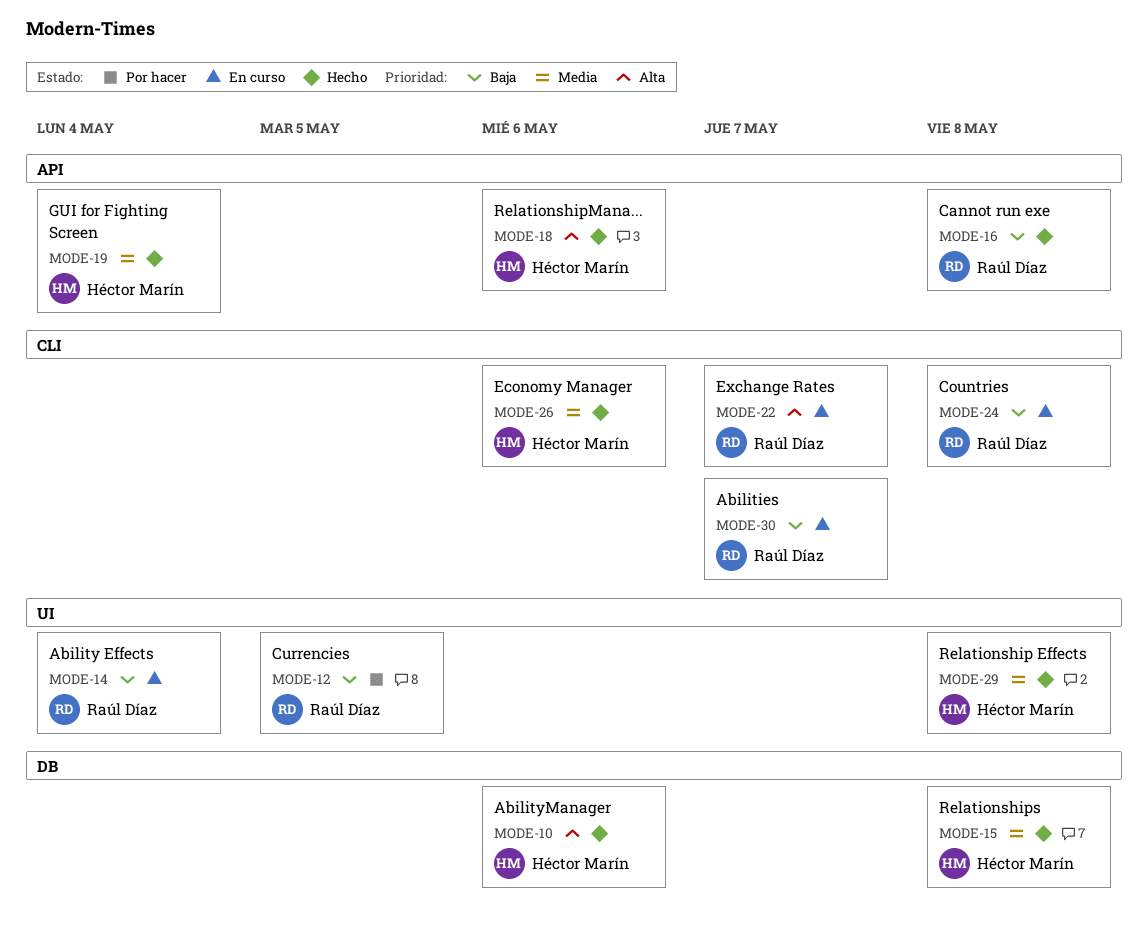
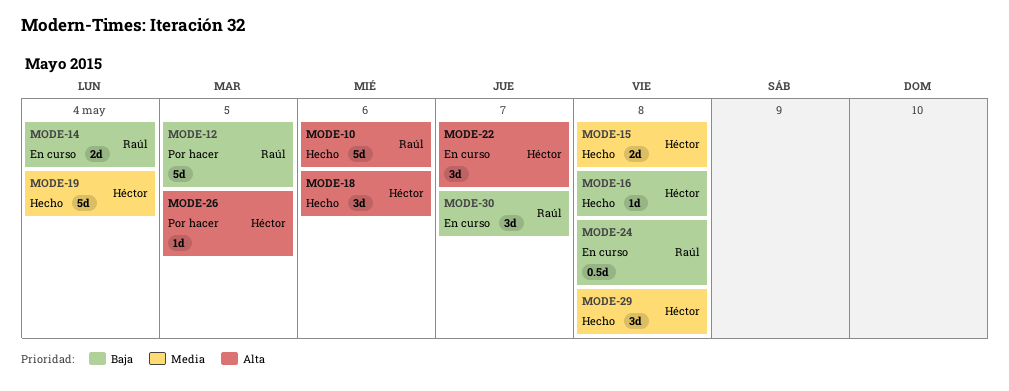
MODE-10, owner: Héctor Marín -> Raúl Díaz
MODE-16, owner: Raúl Díaz -> Héctor Marín
MODE-22, owner: Raúl Díaz -> Héctor Marín
MODE-26, status: Hecho -> Por hacer
MODE-26, priority: Media -> Alta
MODE-26, due: May 6 -> May 5

